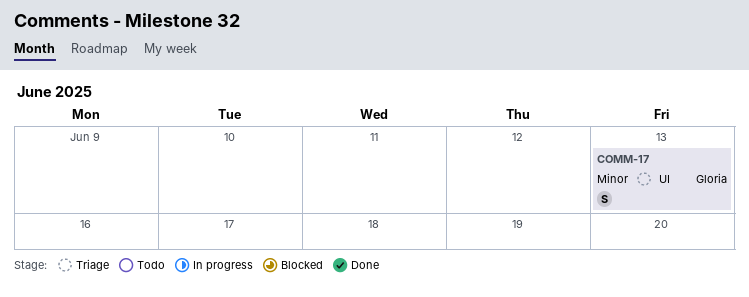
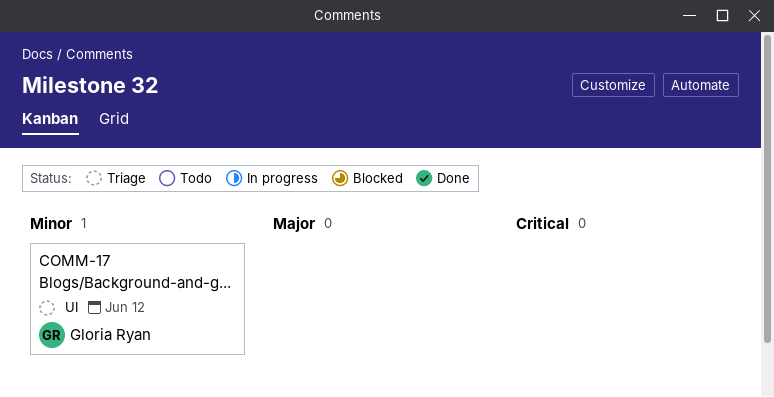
COMM-17, due: Jun 13 -> Jun 12

